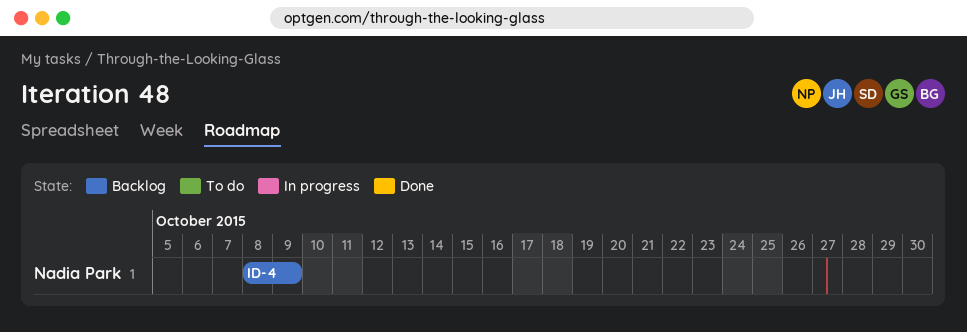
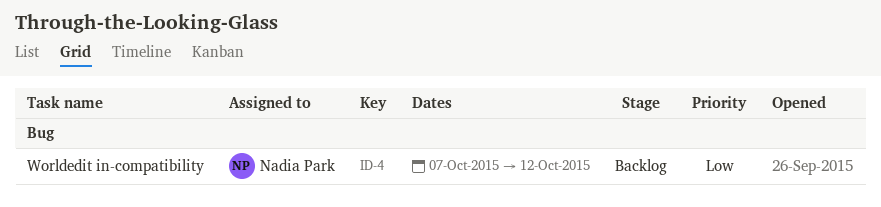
ID-4, start: Oct 8 -> Oct 7
ID-4, due: Oct 9 -> Oct 12

